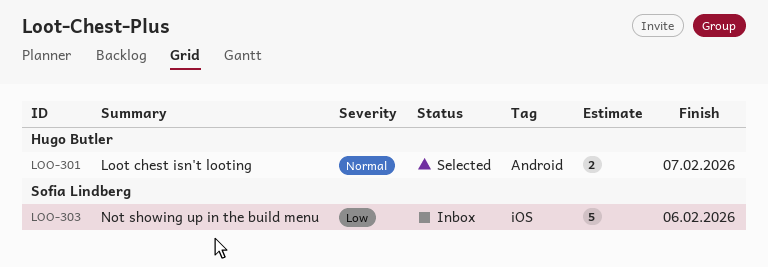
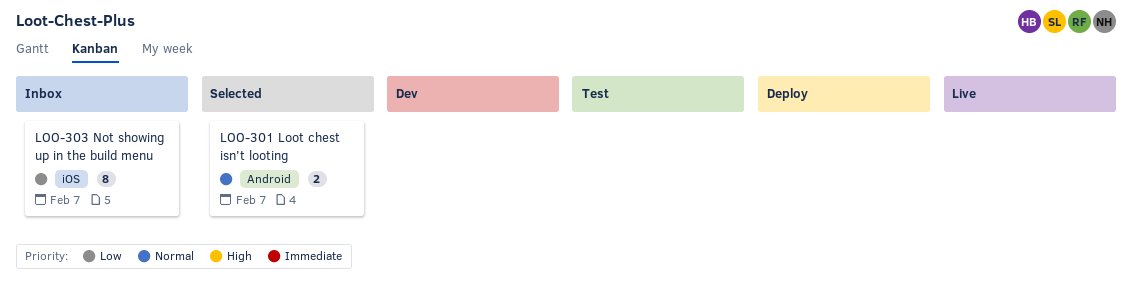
LOO-303, estimate: 5 -> 8
LOO-303, due: Feb 6 -> Feb 7

